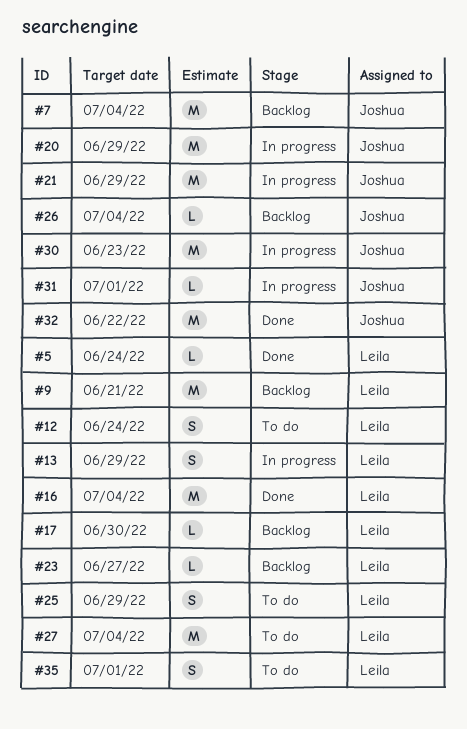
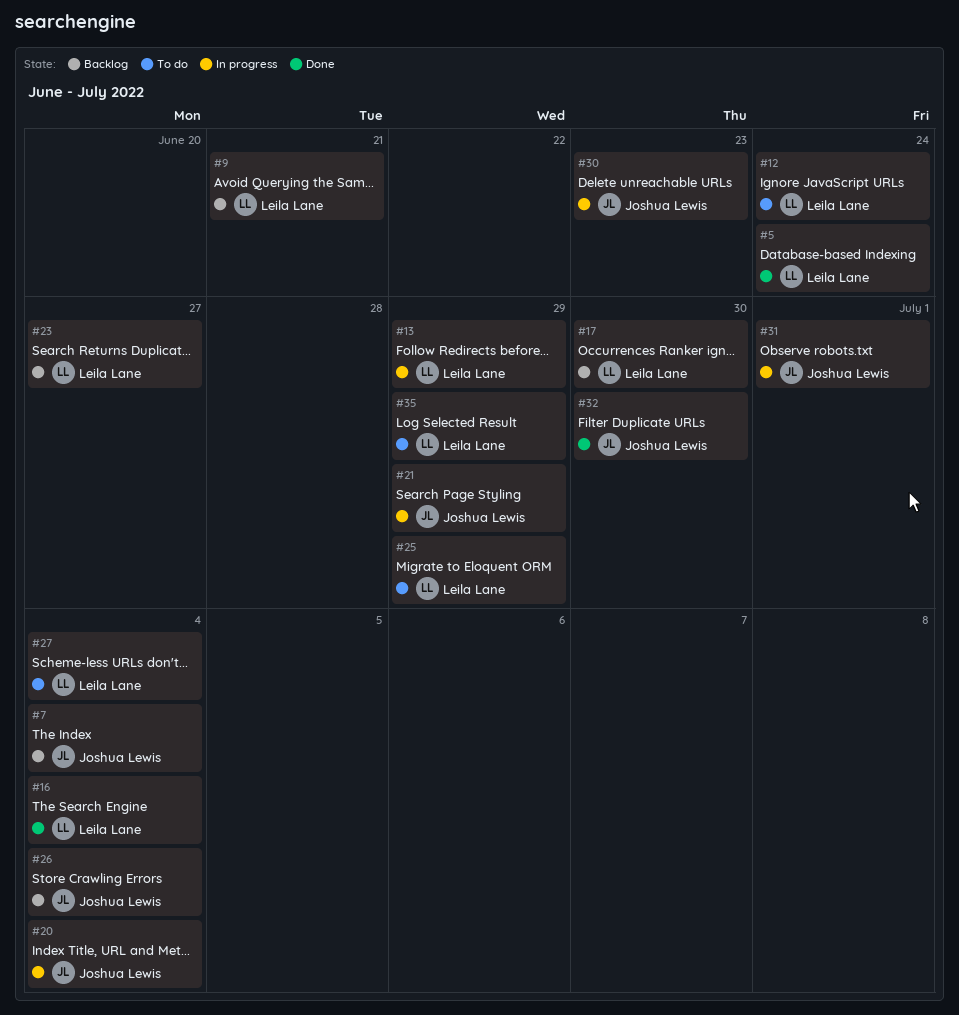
#20, due: Jun 29 -> Jul 4
#32, due: Jun 22 -> Jun 30
#35, due: Jul 1 -> Jun 29

